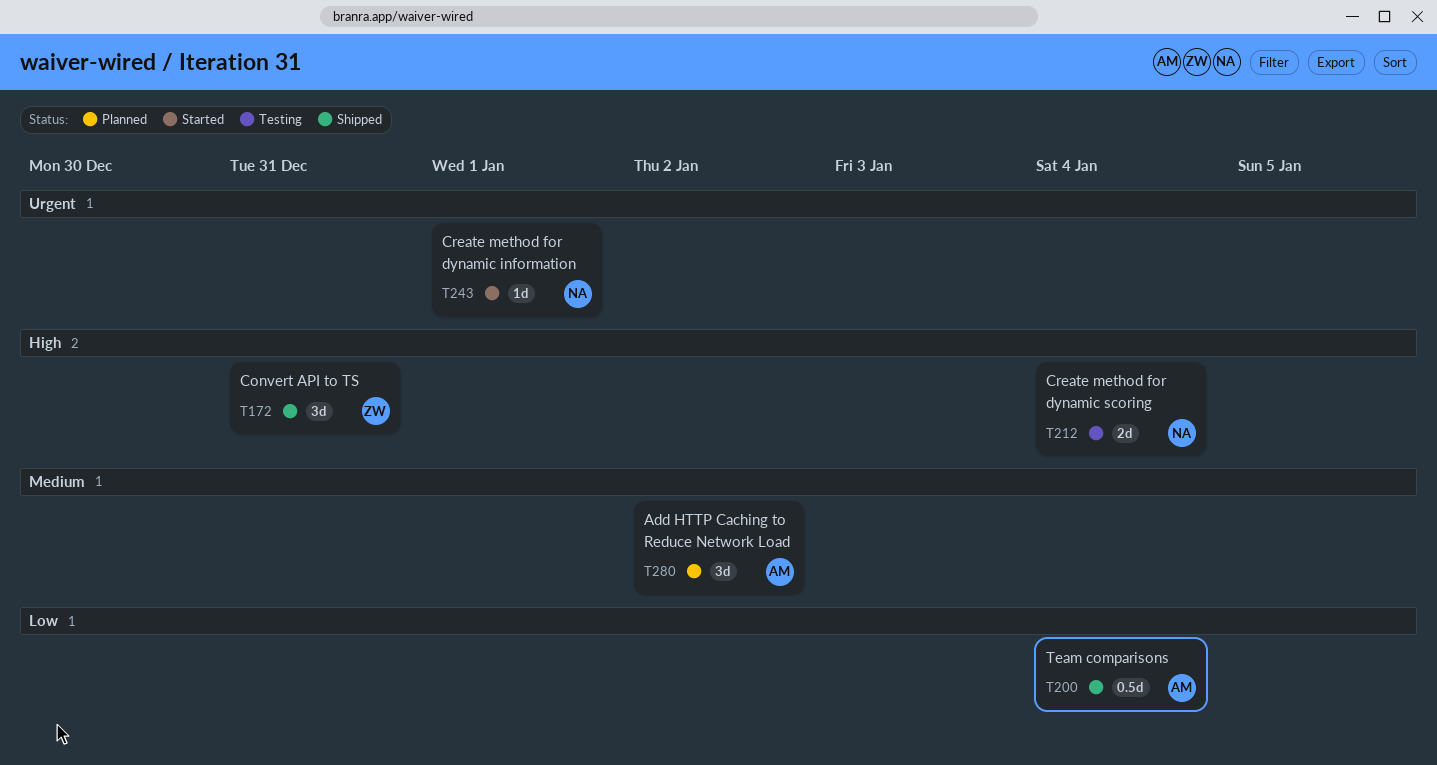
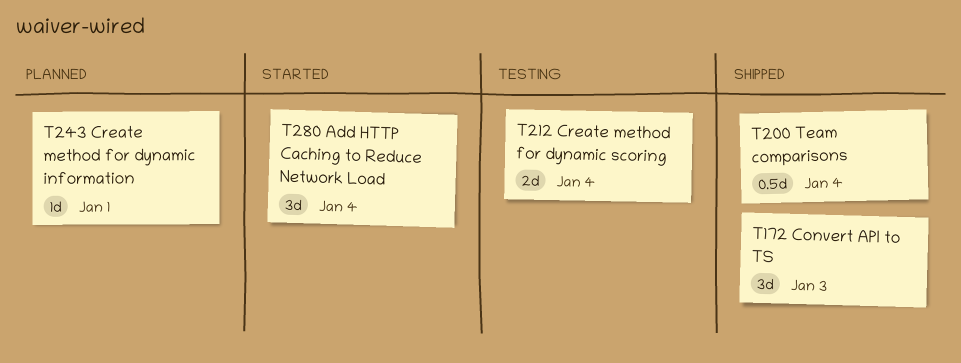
T172, due: Dec 31 -> Jan 3
T243, status: Started -> Planned
T280, status: Planned -> Started
T280, due: Jan 2 -> Jan 4

